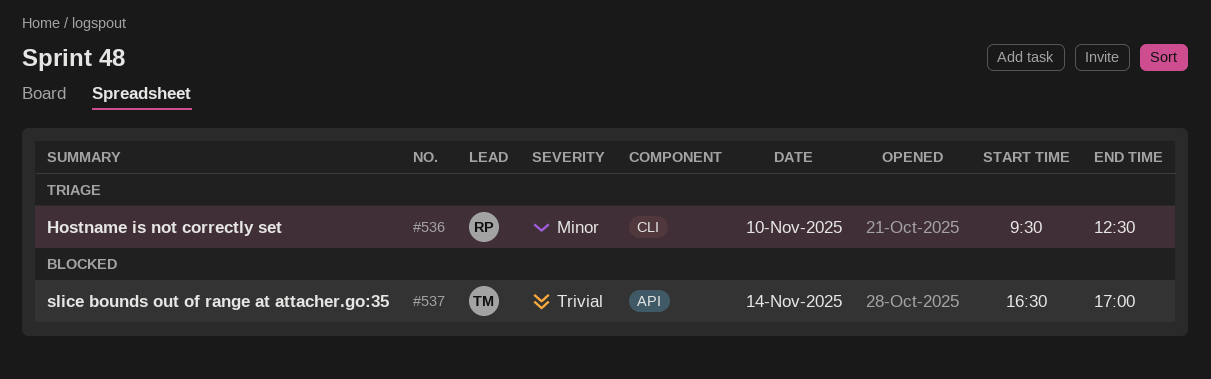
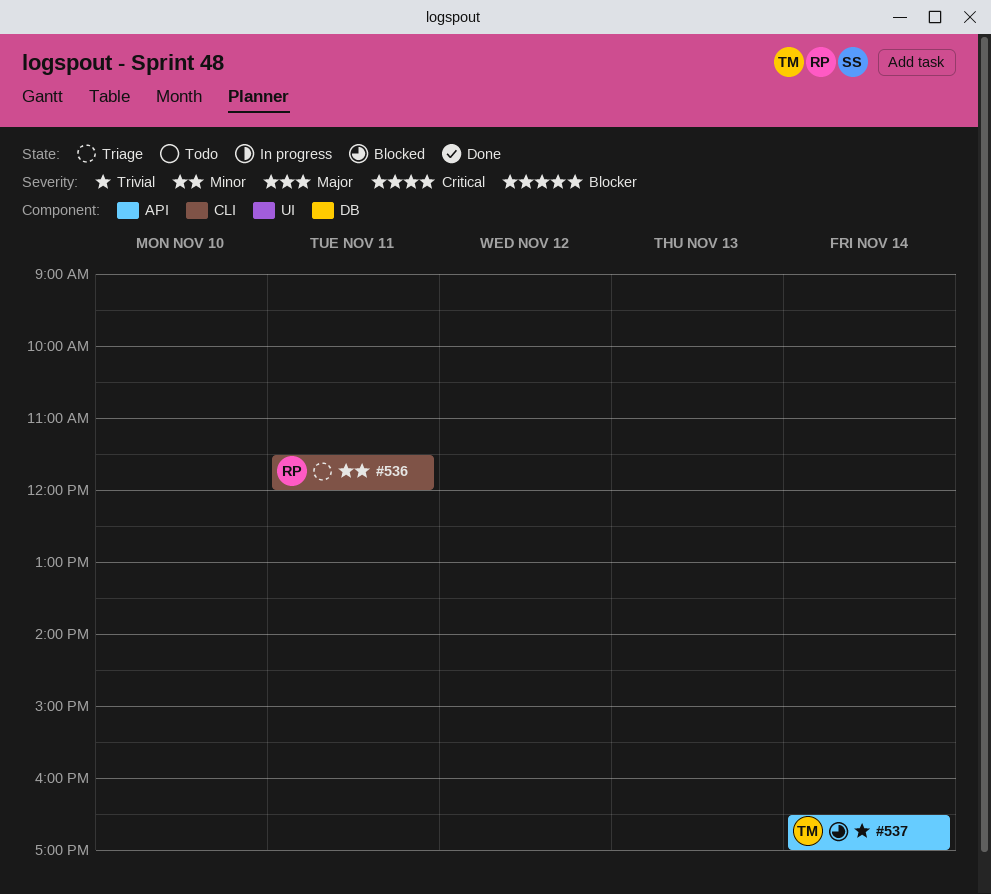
#536, day: Nov 10 -> Nov 11
#536, begins: 09:30 -> 11:30
#536, ends: 12:30 -> 12:00

